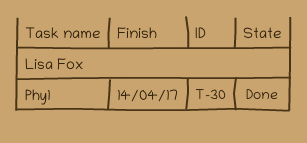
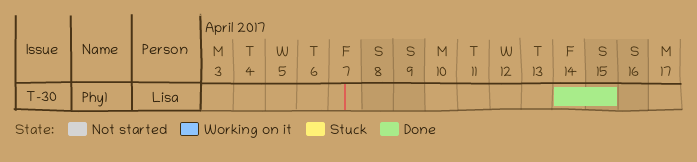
T-30, due: Apr 14 -> Apr 15

